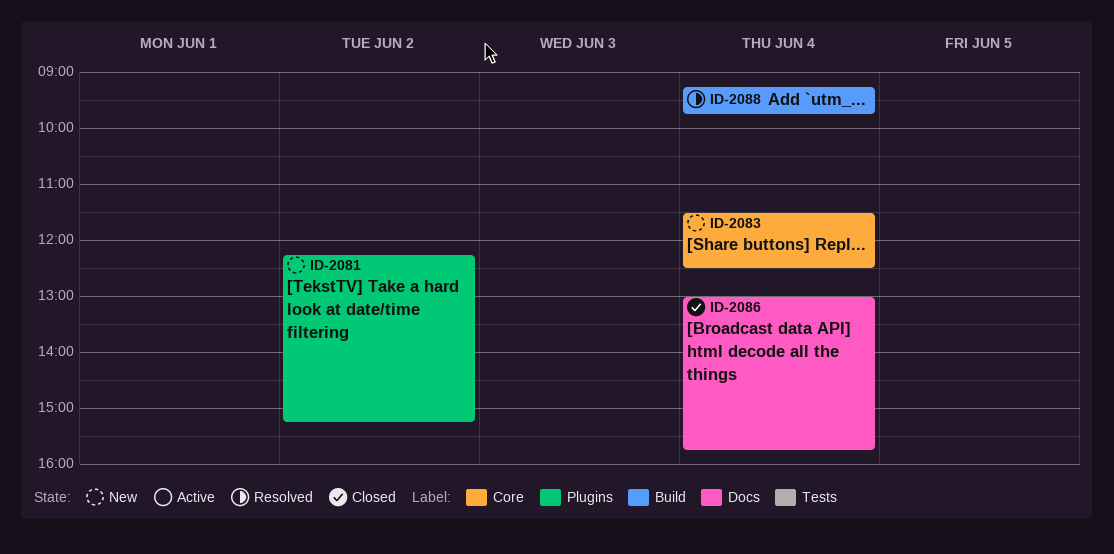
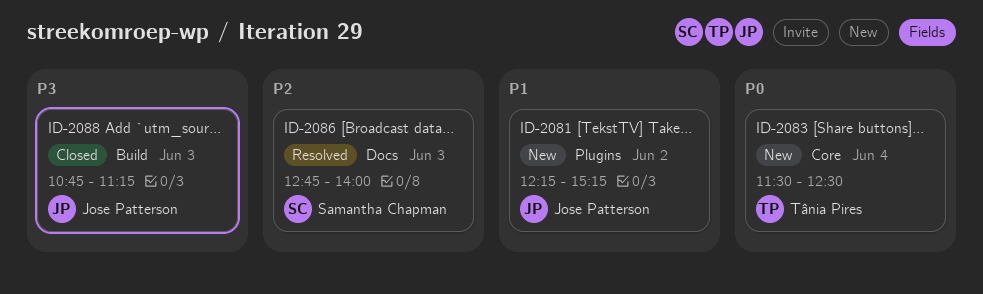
ID-2086, status: Closed -> Resolved
ID-2086, day: Jun 4 -> Jun 3
ID-2086, begins: 13:00 -> 12:45
ID-2086, ends: 15:45 -> 14:00
ID-2088, status: Resolved -> Closed
ID-2088, day: Jun 4 -> Jun 3
ID-2088, begins: 09:15 -> 10:45
ID-2088, ends: 09:45 -> 11:15

